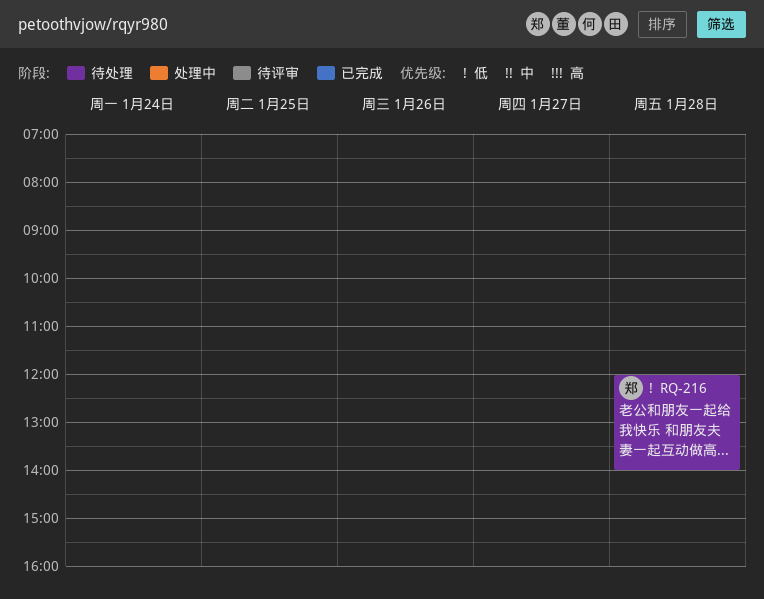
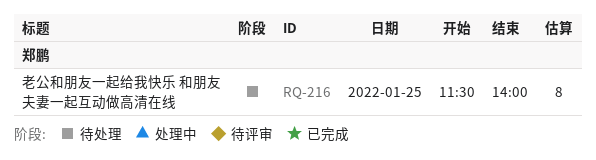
RQ-216, day: Jan 28 -> Jan 25
RQ-216, begins: 12:00 -> 11:30

